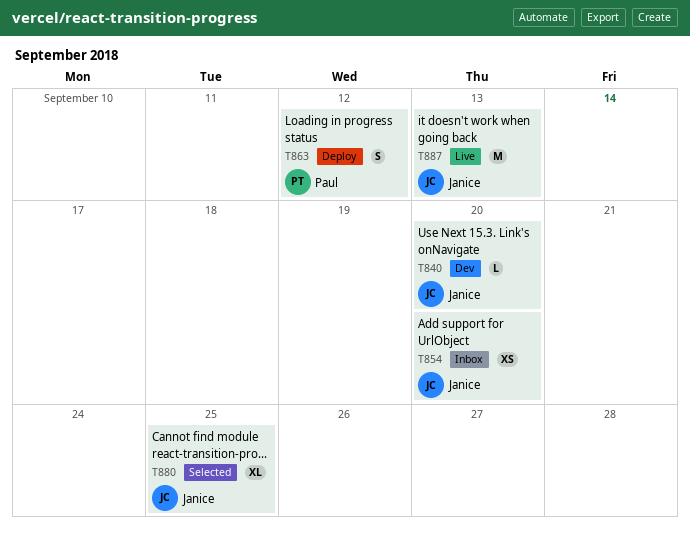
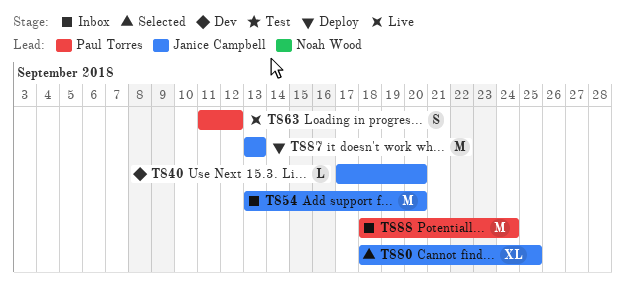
T854, estimate: XS -> M
T863, status: Deploy -> Live
T887, status: Live -> Deploy
T888: none -> present

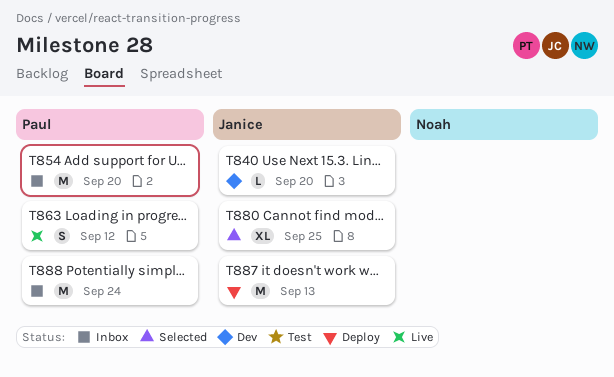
T854, owner: Janice Campbell -> Paul Torres

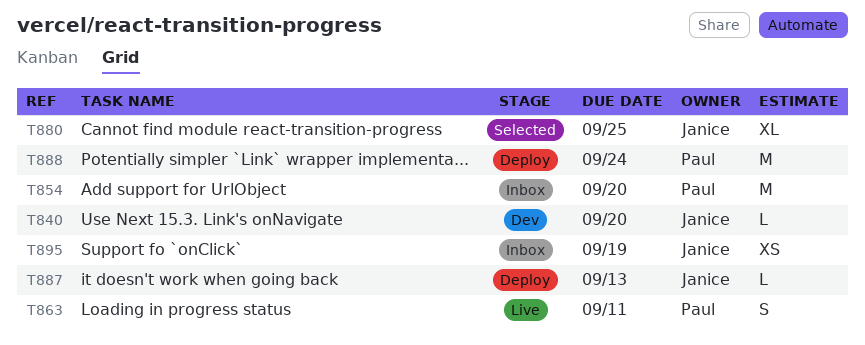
T863, due: Sep 12 -> Sep 11
T887, estimate: M -> L
T888, status: Inbox -> Deploy
T895: none -> present

